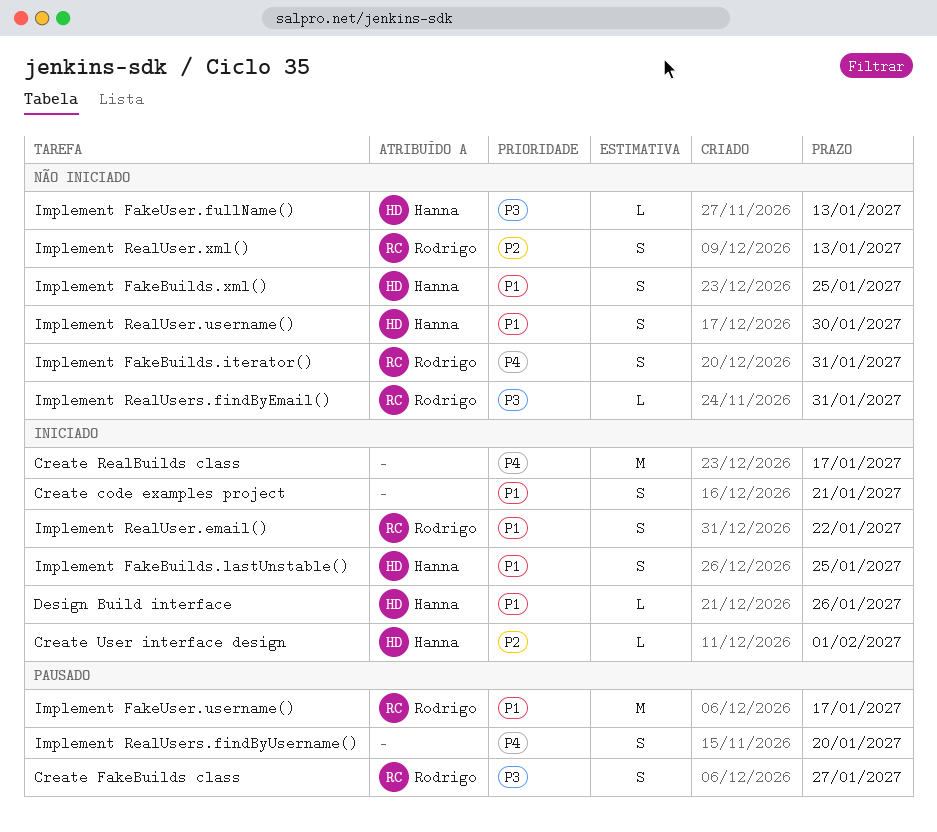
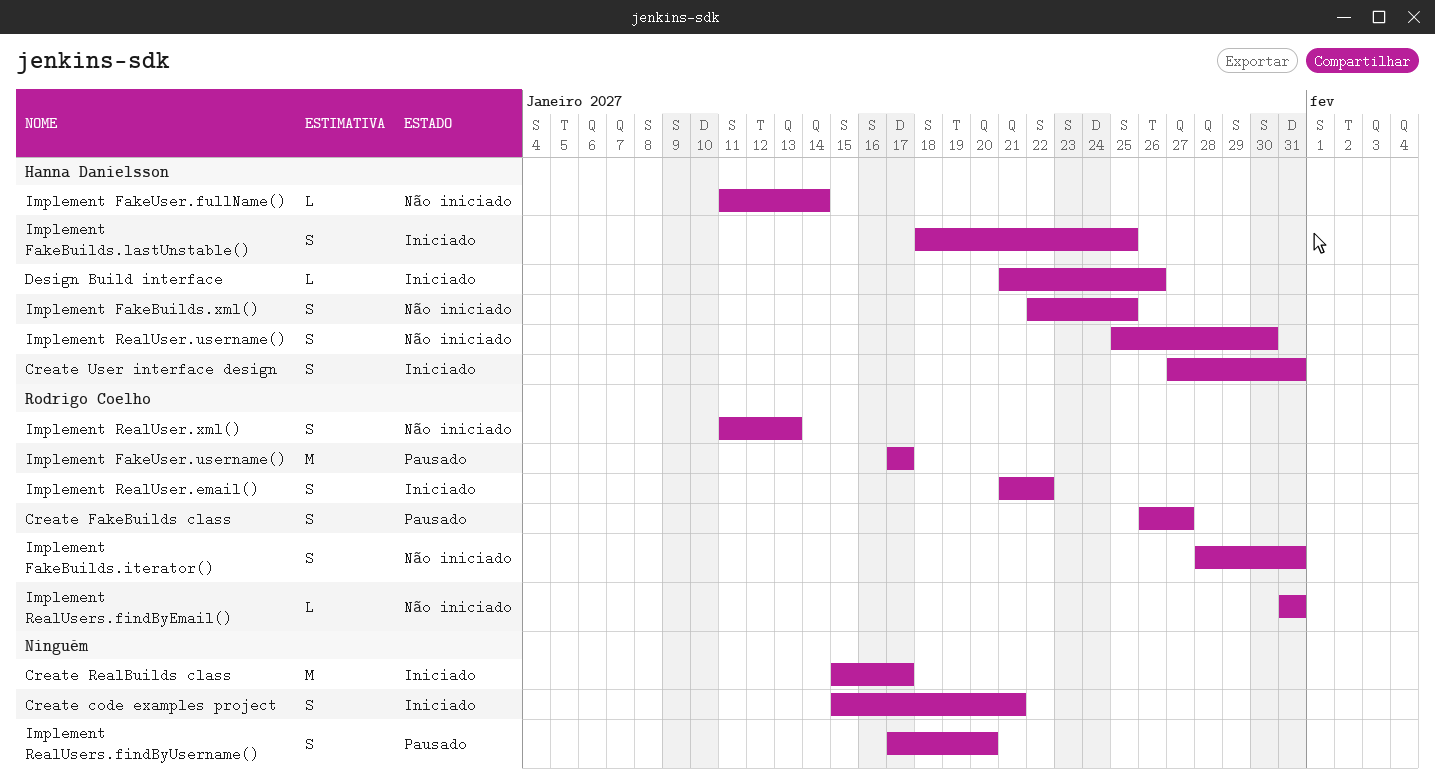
Create User interface design, estimate: L -> S
Create User interface design, due: Feb 1 -> Jan 31
Implement FakeUser.fullName(), due: Jan 13 -> Jan 14

